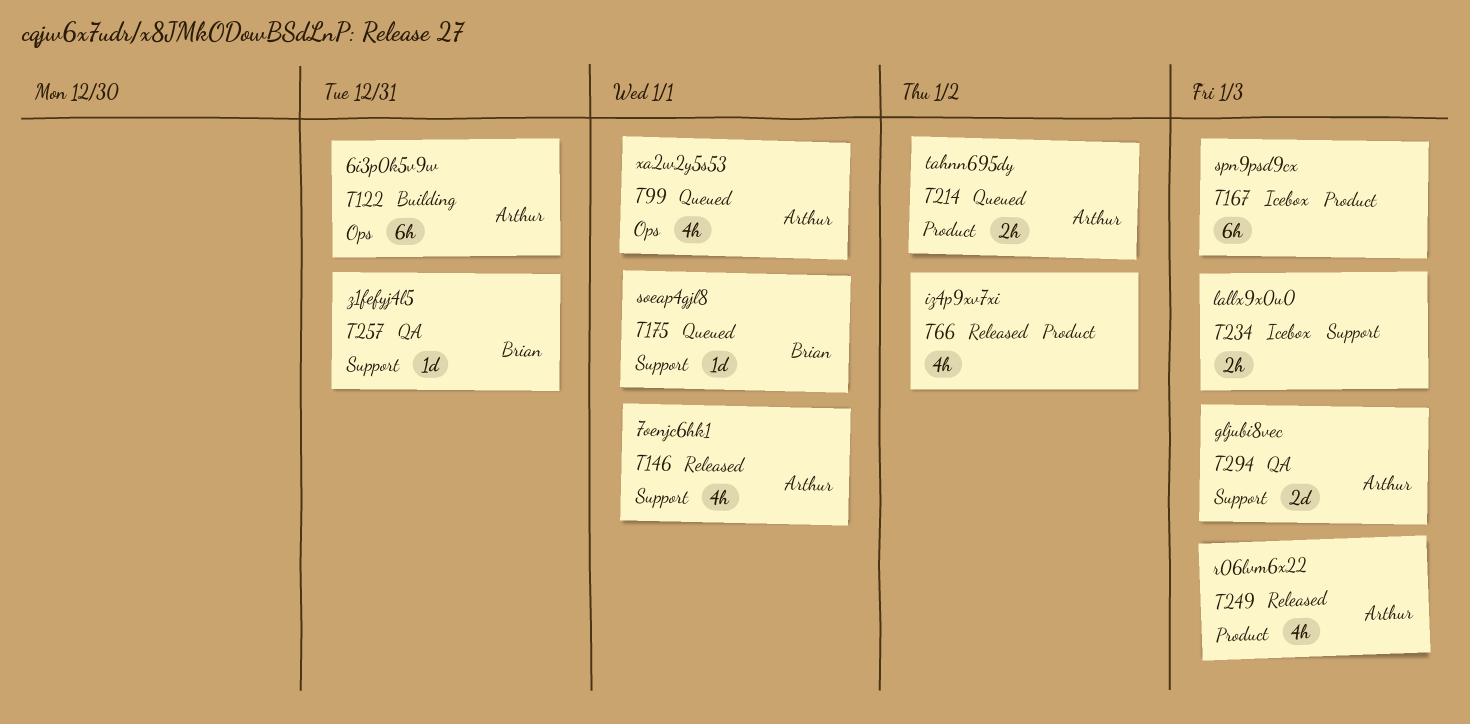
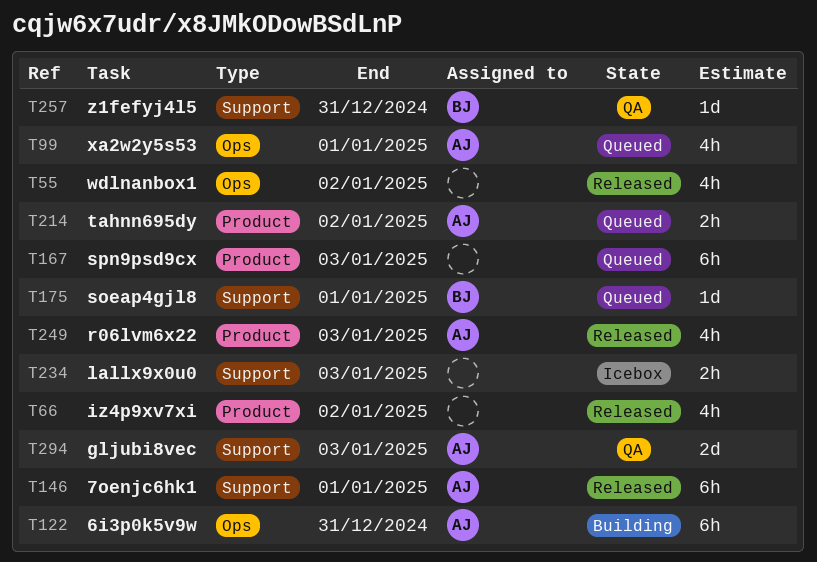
T55: none -> present
T146, estimate: 4h -> 6h
T167, status: Icebox -> Queued

